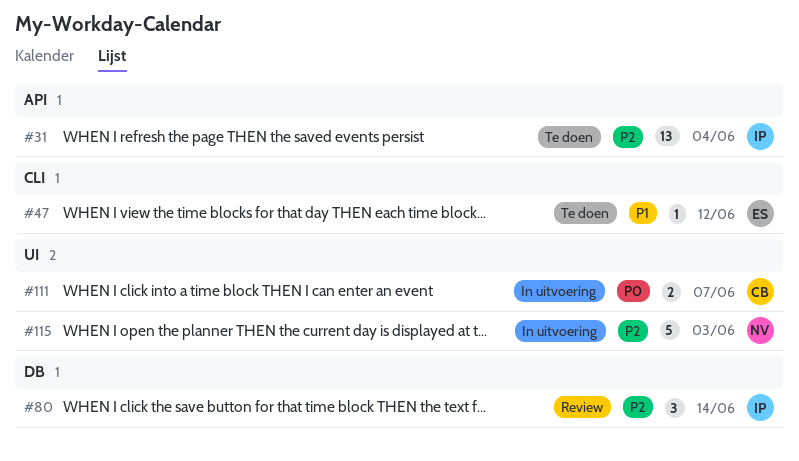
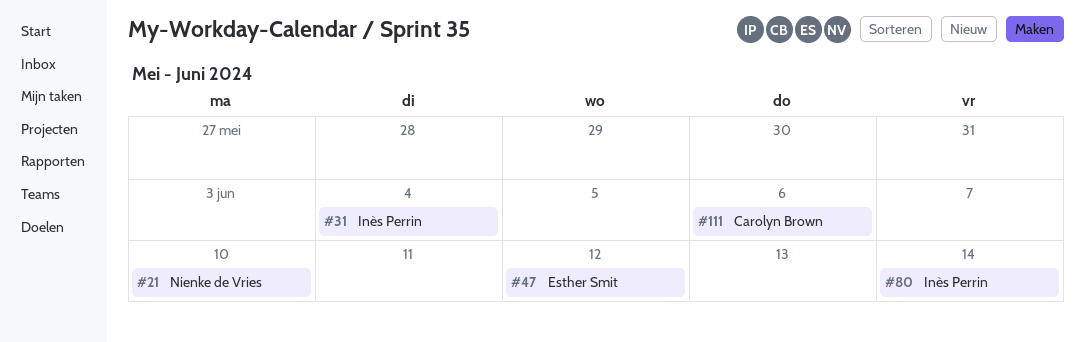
#21: none -> present
#111, due: Jun 7 -> Jun 6
#115: present -> none

